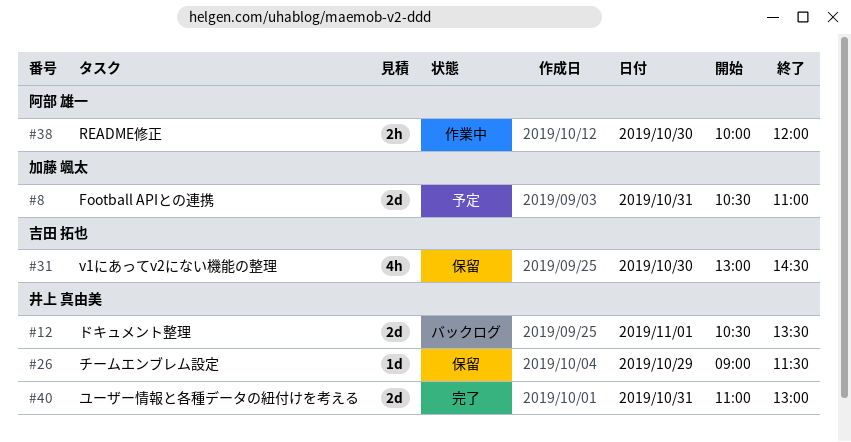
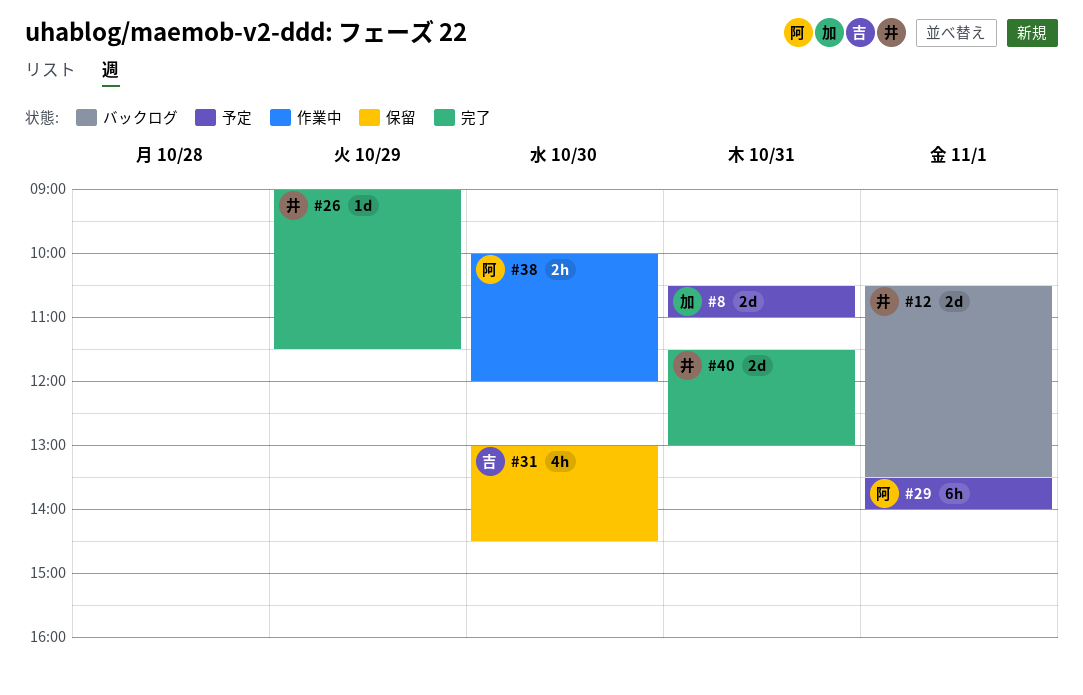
#26, status: 保留 -> 完了
#29: none -> present
#40, begins: 11:00 -> 11:30

